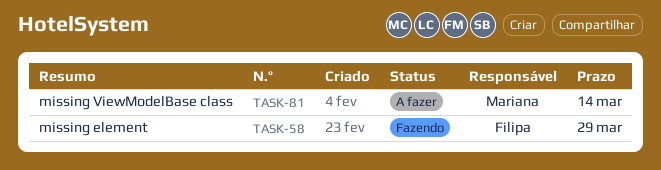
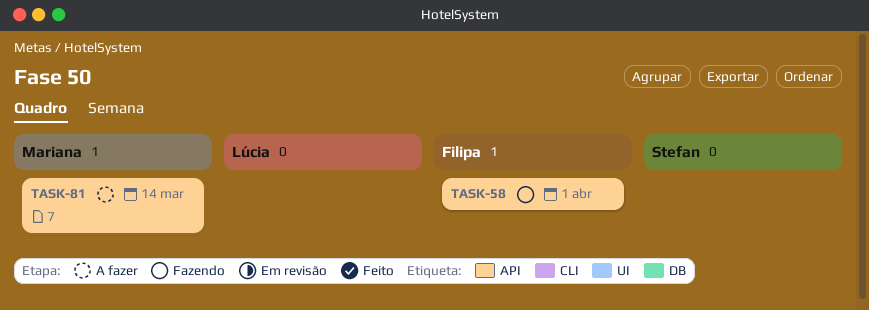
TASK-58, due: Mar 29 -> Apr 1

